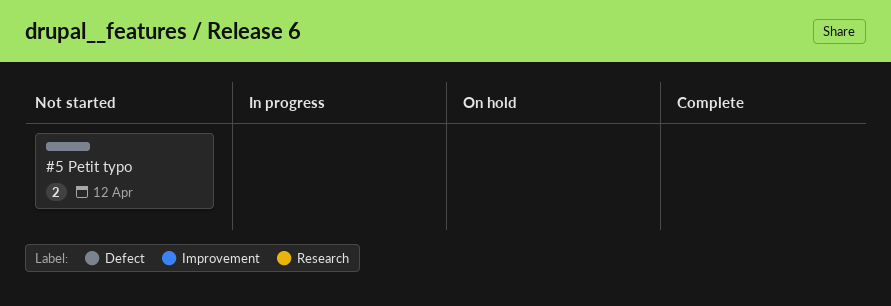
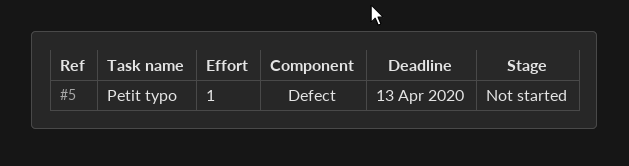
#5, estimate: 2 -> 1
#5, due: Apr 12 -> Apr 13

